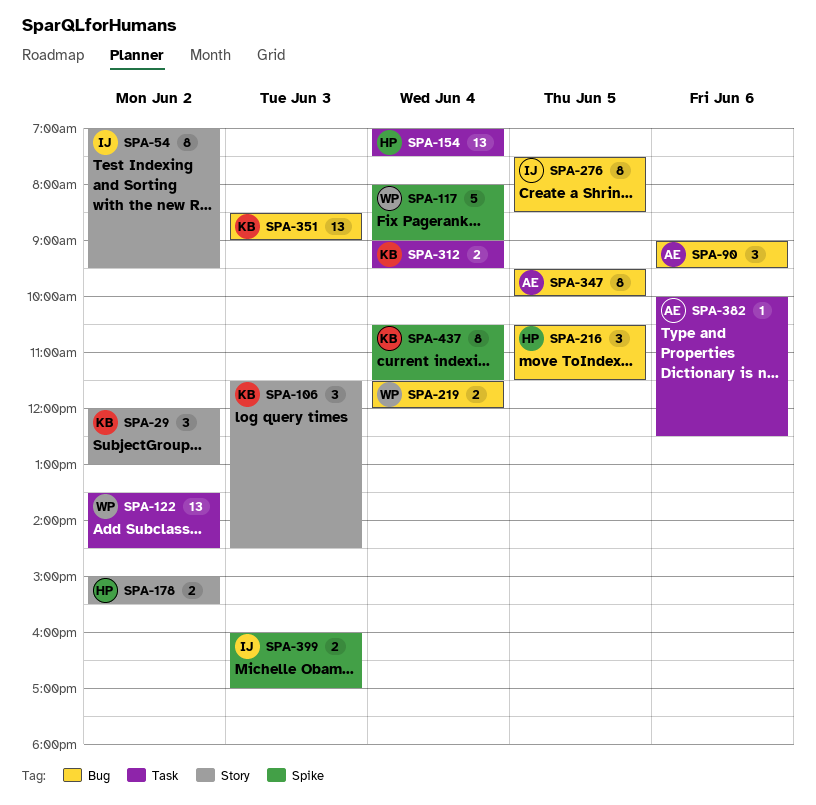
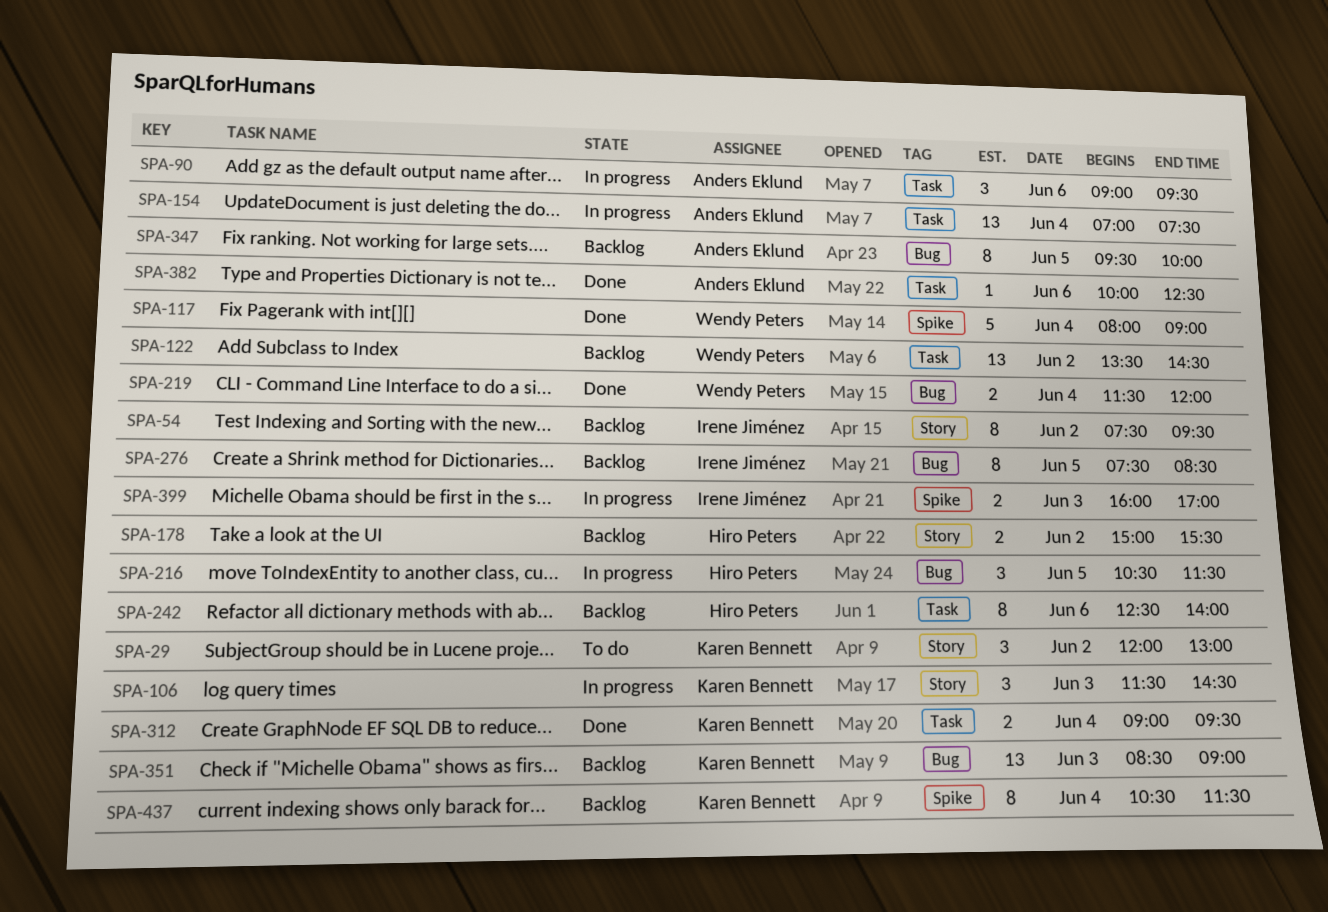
SPA-54, begins: 07:00 -> 07:30
SPA-90, label: Bug -> Task
SPA-154, owner: Hiro Peters -> Anders Eklund
SPA-242: none -> present

